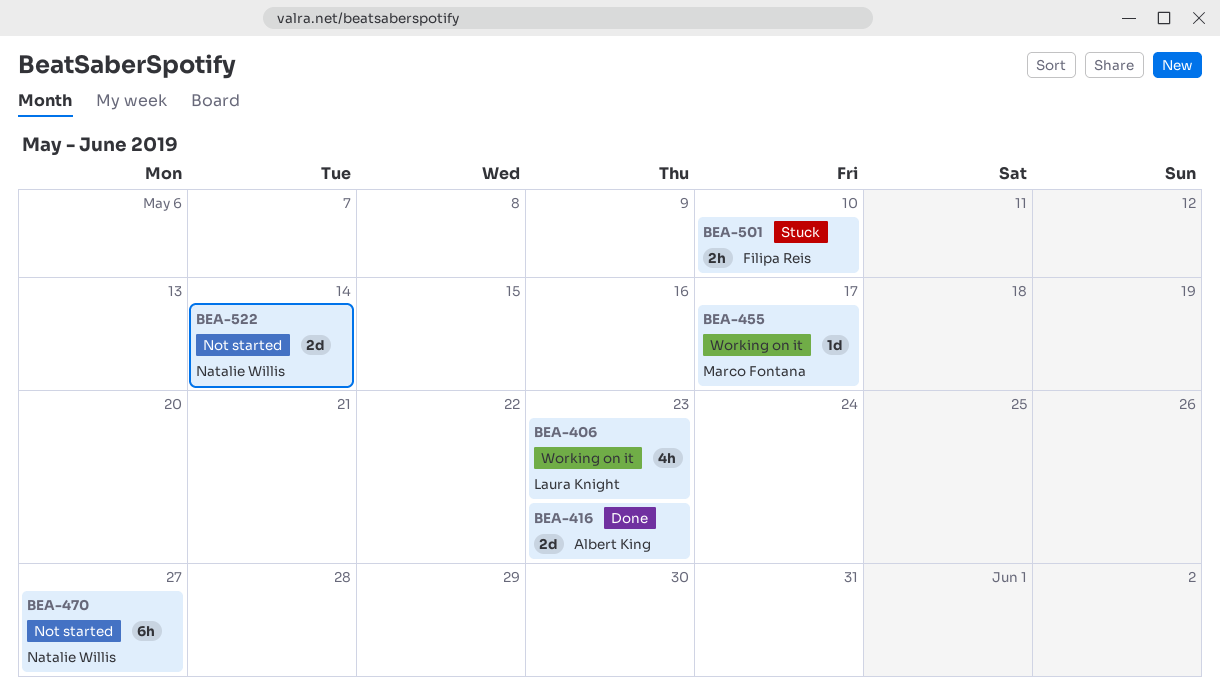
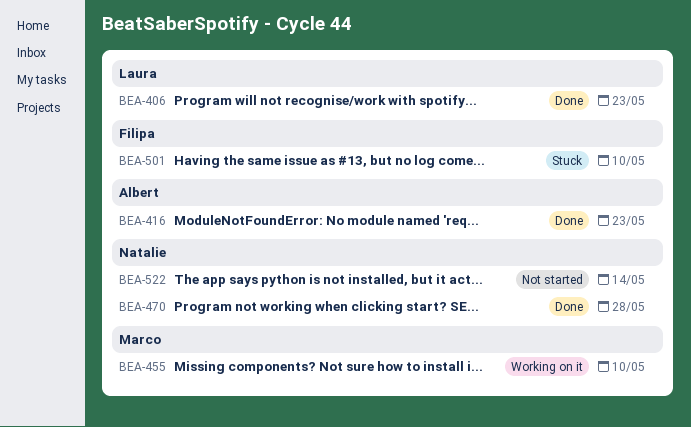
BEA-406, status: Working on it -> Done
BEA-455, due: May 17 -> May 10
BEA-470, status: Not started -> Done
BEA-470, due: May 27 -> May 28

